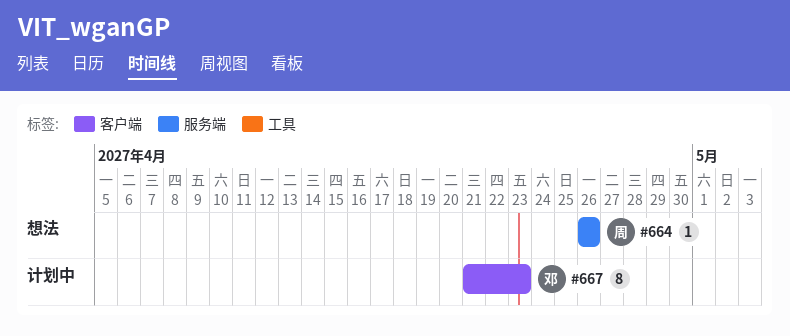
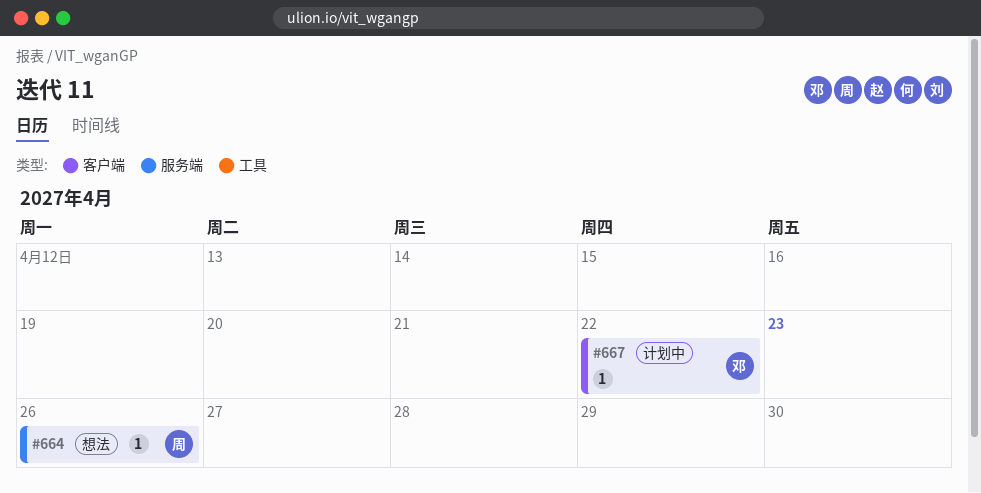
#667, estimate: 8 -> 1
#667, due: Apr 23 -> Apr 22

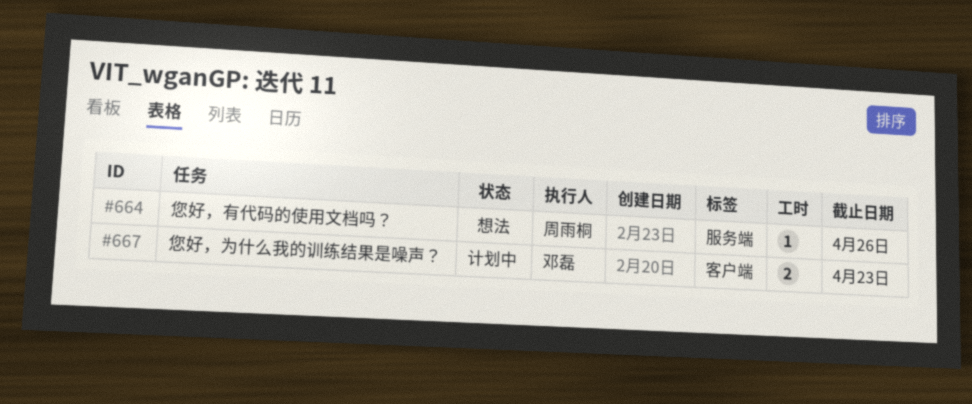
#667, estimate: 1 -> 2
#667, due: Apr 22 -> Apr 23

